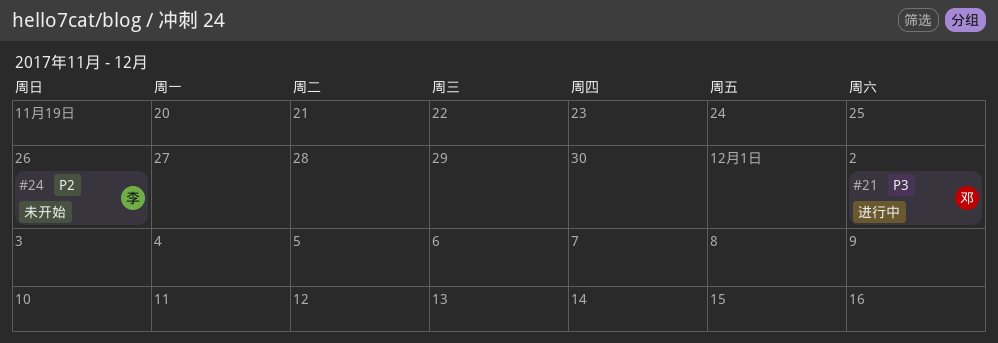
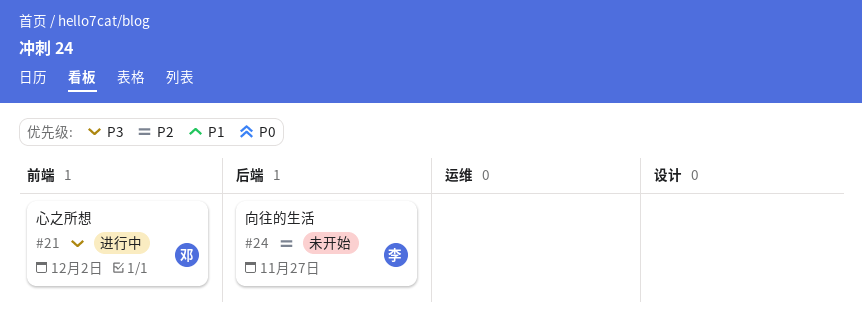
#24, due: Nov 26 -> Nov 27

